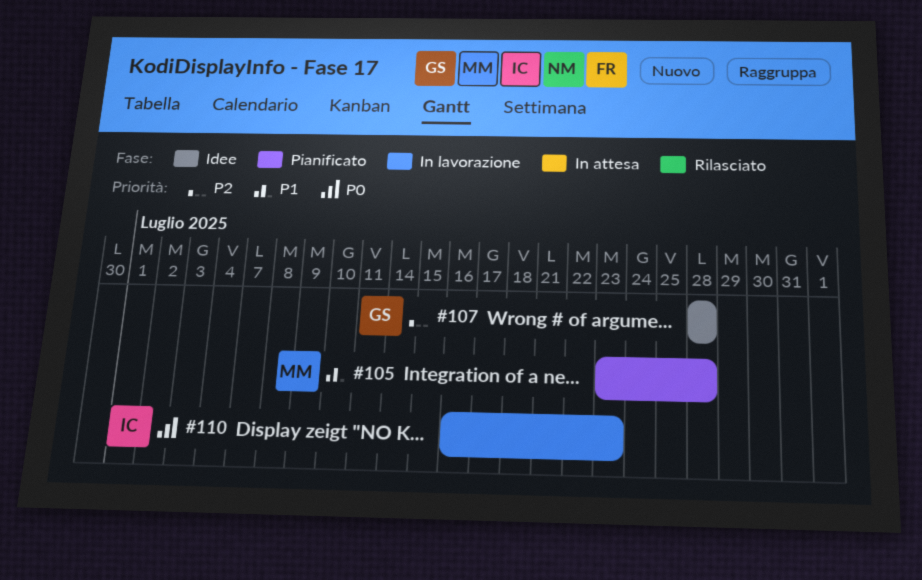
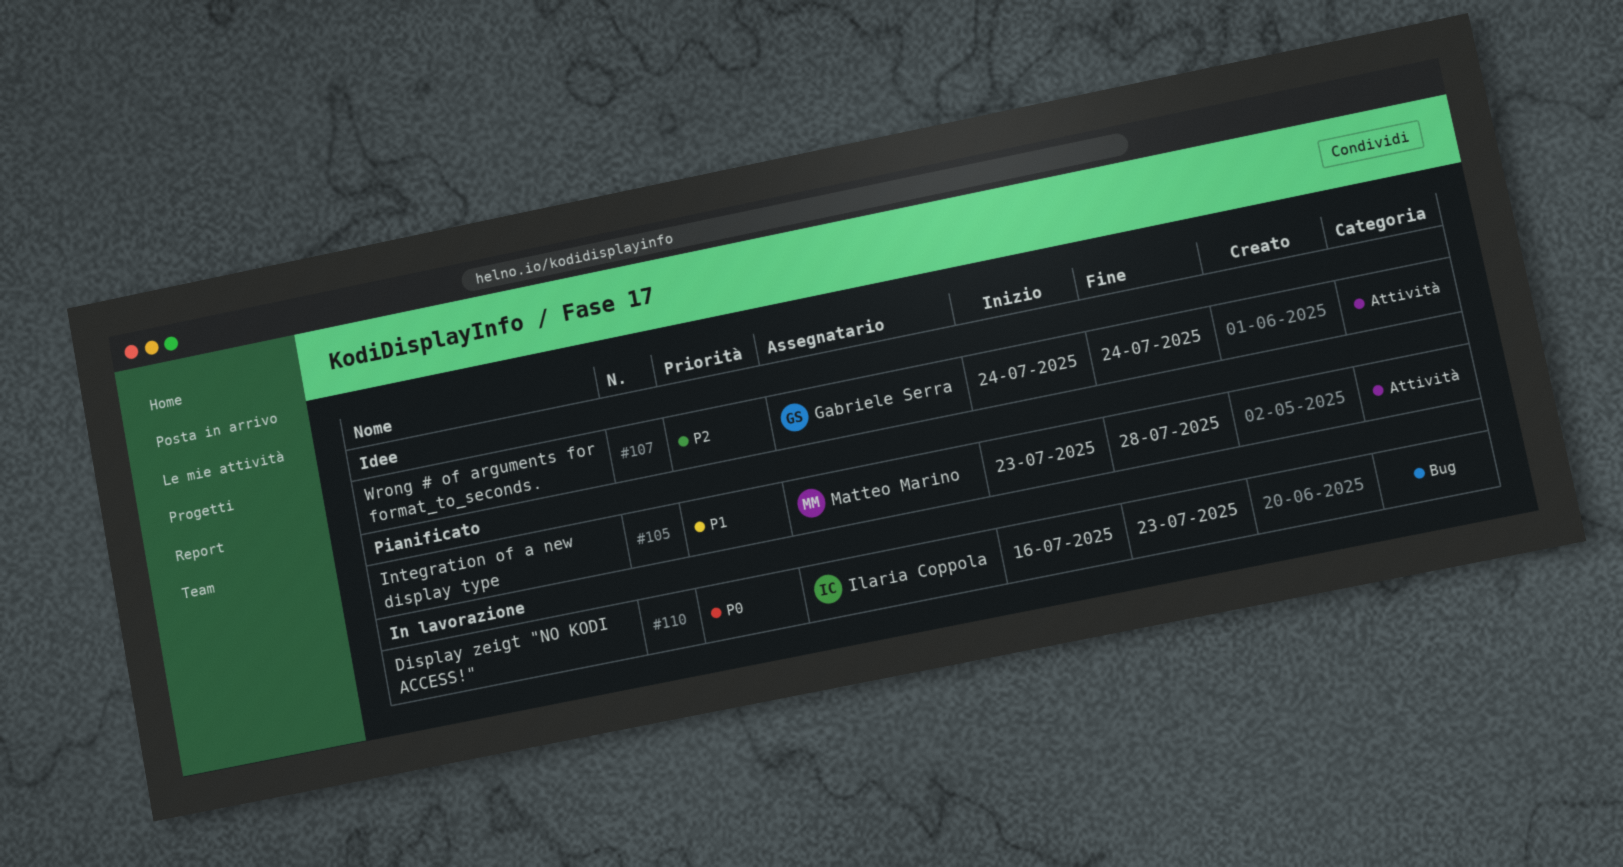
#107, start: Jul 28 -> Jul 24
#107, due: Jul 28 -> Jul 24

